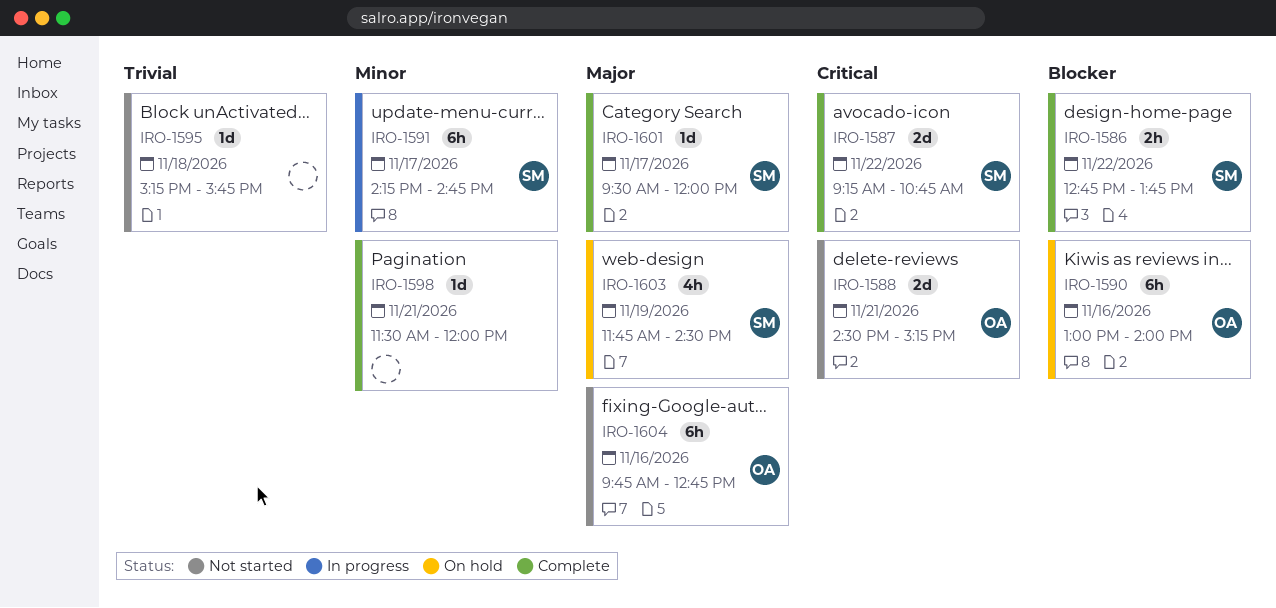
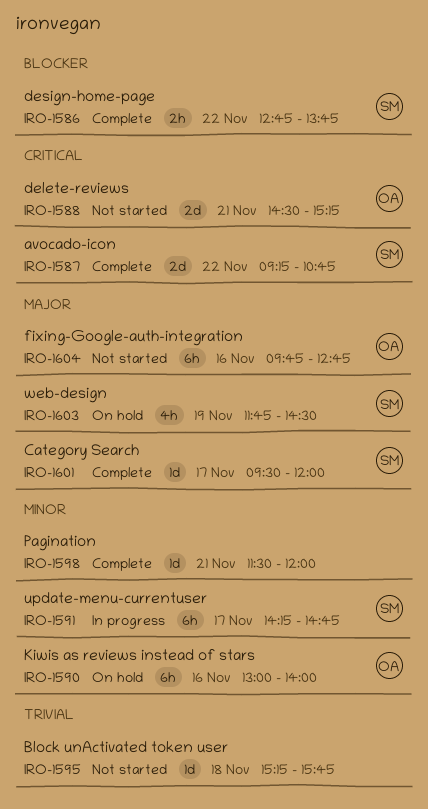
IRO-1590, priority: Blocker -> Minor

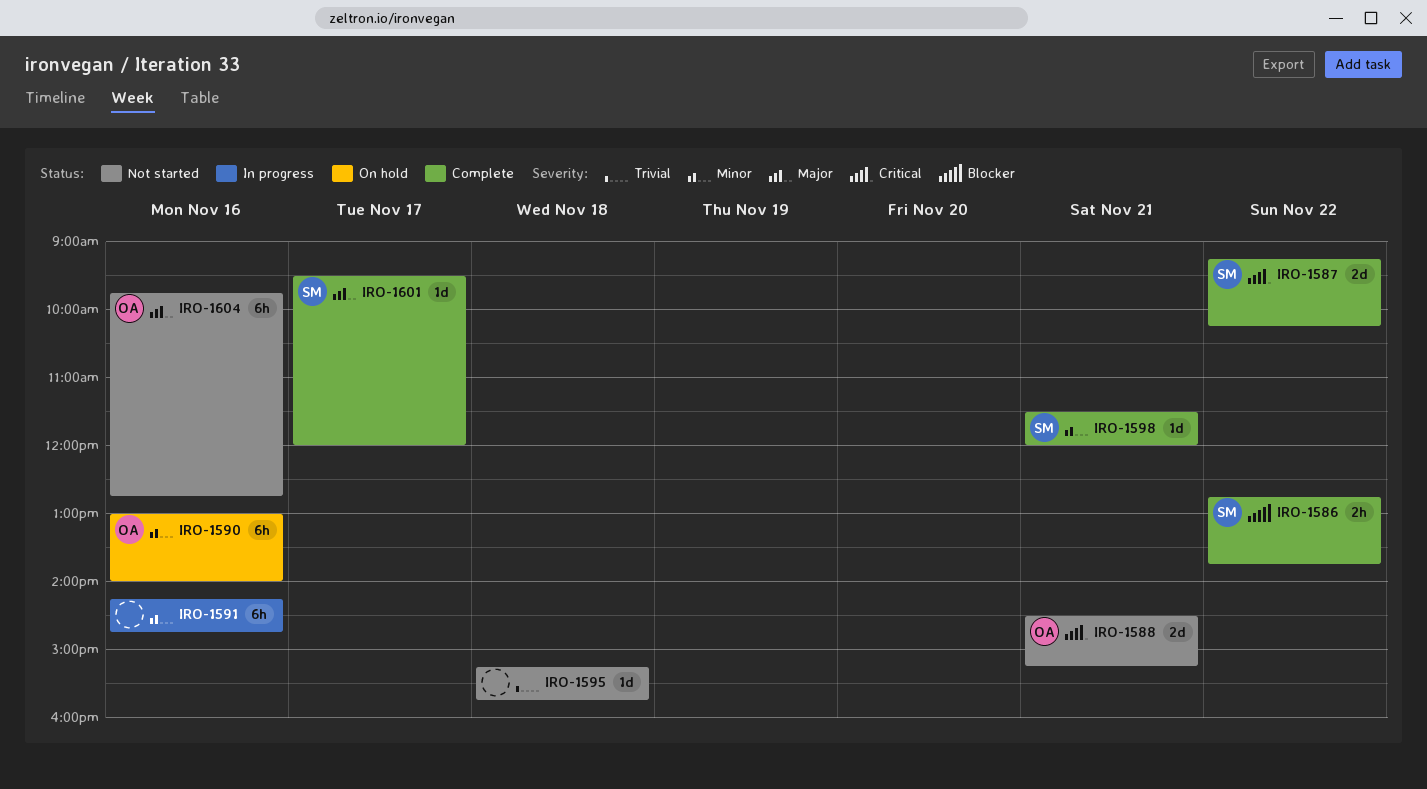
IRO-1587, ends: 10:45 -> 10:15
IRO-1591, owner: SM -> none
IRO-1591, day: Nov 17 -> Nov 16
IRO-1598, owner: none -> SM
IRO-1603: present -> none

